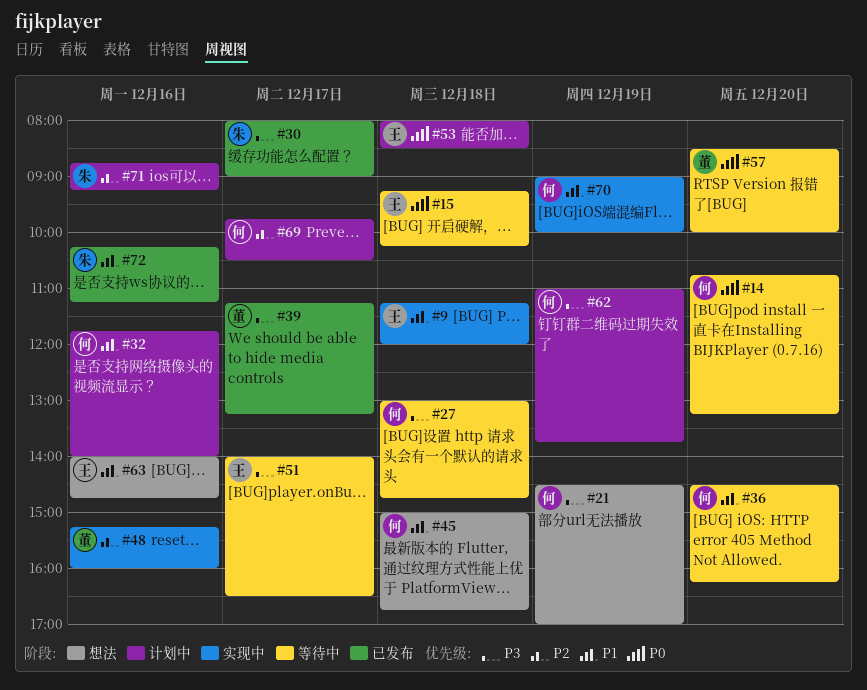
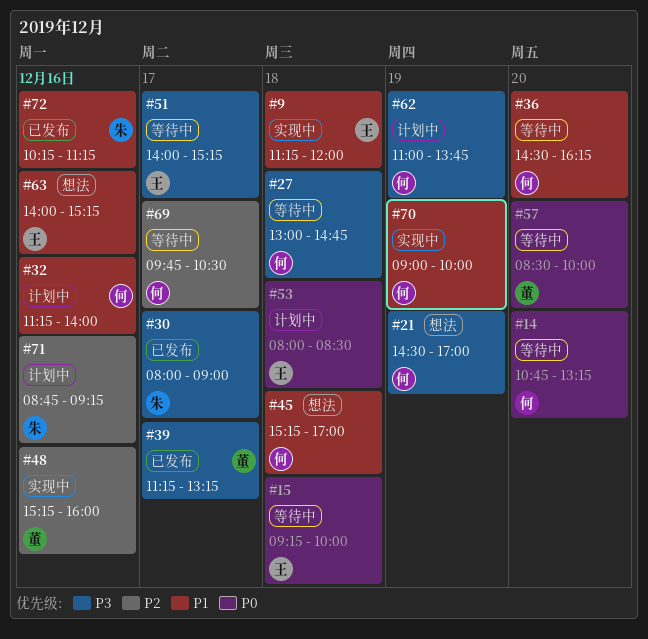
#15, ends: 10:15 -> 10:00
#32, begins: 11:45 -> 11:15
#45, begins: 15:00 -> 15:15
#45, ends: 16:45 -> 17:00
#51, ends: 16:30 -> 15:15
#63, ends: 14:45 -> 15:15
#69, status: 计划中 -> 等待中

